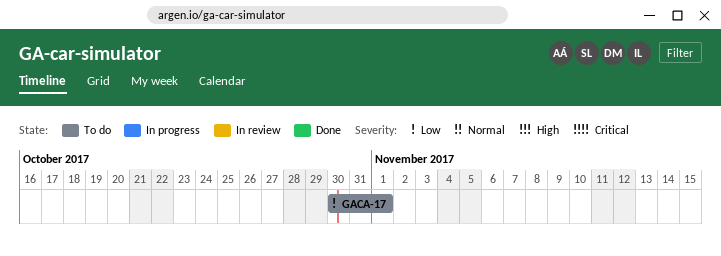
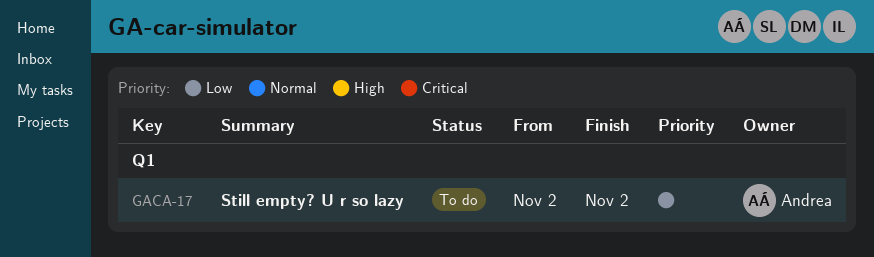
GACA-17, start: Oct 30 -> Nov 2
GACA-17, due: Nov 1 -> Nov 2

